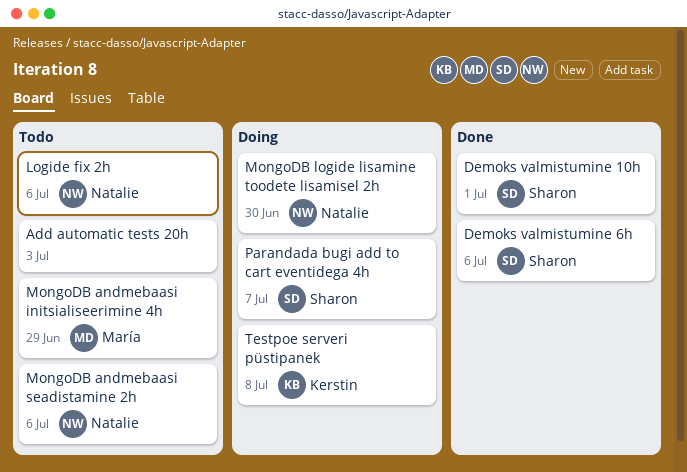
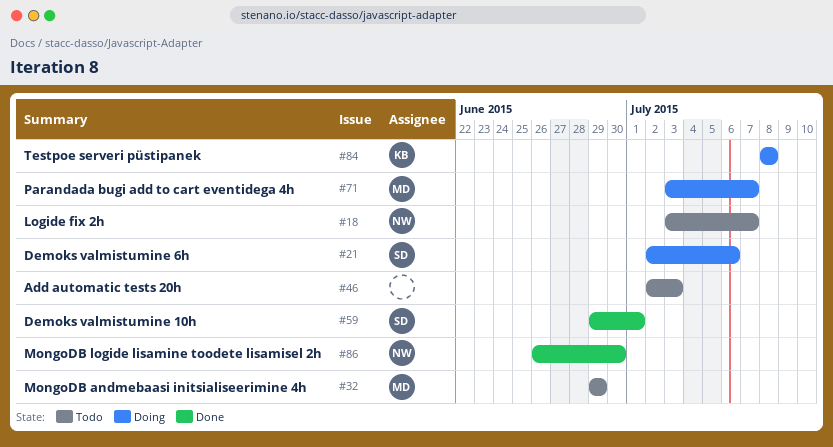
Demoks valmistumine 6h, status: Done -> Doing
Logide fix 2h, due: Jul 6 -> Jul 7
MongoDB andmebaasi seadistamine 2h: present -> none
MongoDB logide lisamine toodete lisamisel 2h, status: Doing -> Done
Parandada bugi add to cart eventidega 4h, owner: Sharon -> María

